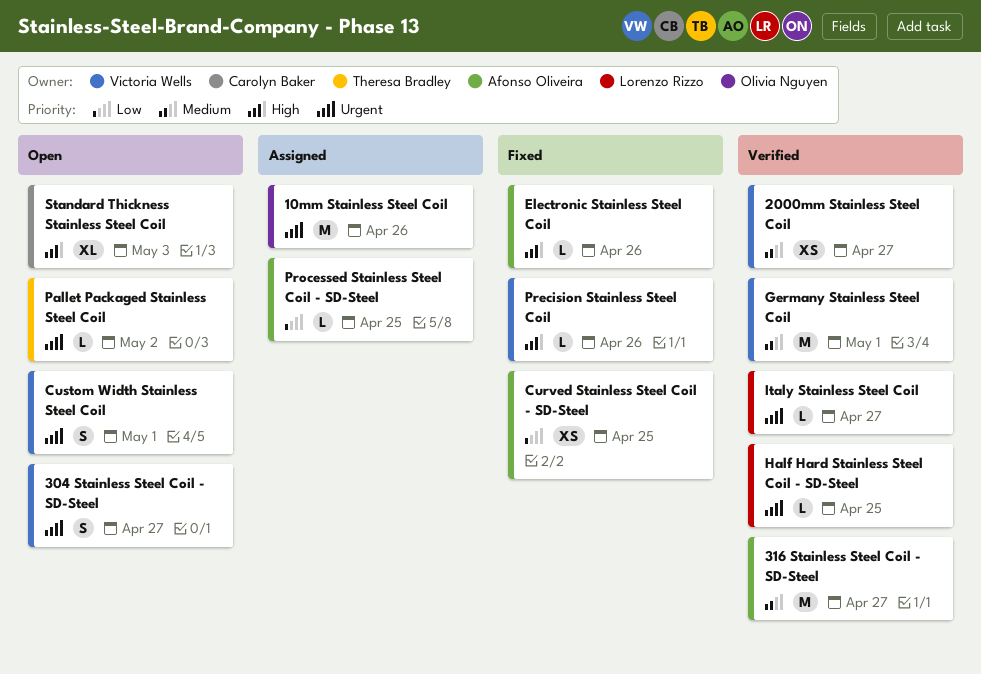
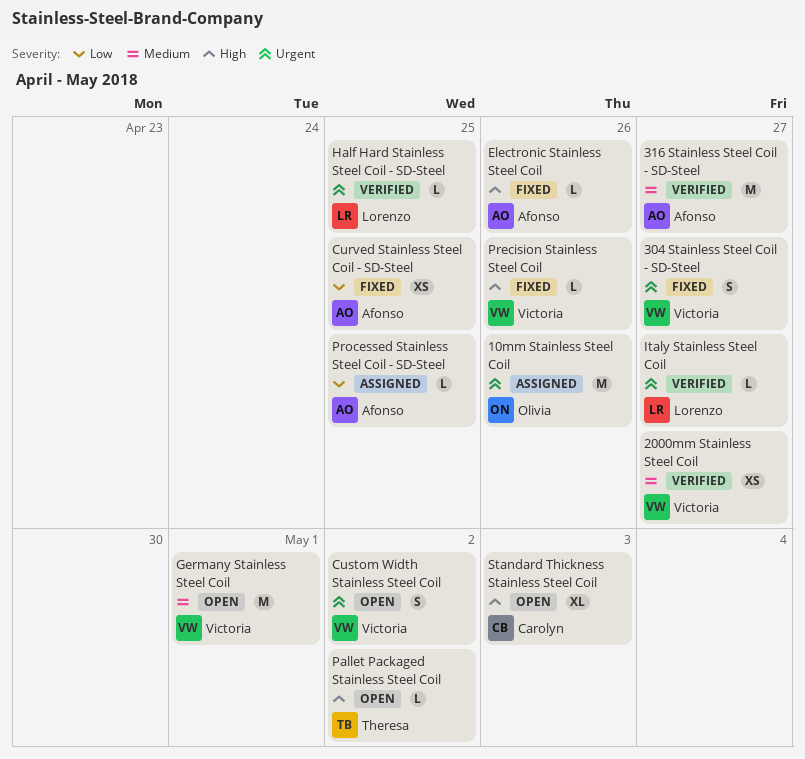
304 Stainless Steel Coil - SD-Steel, status: Open -> Fixed
Custom Width Stainless Steel Coil, due: May 1 -> May 2
Germany Stainless Steel Coil, status: Verified -> Open
Pallet Packaged Stainless Steel Coil, priority: Urgent -> High

